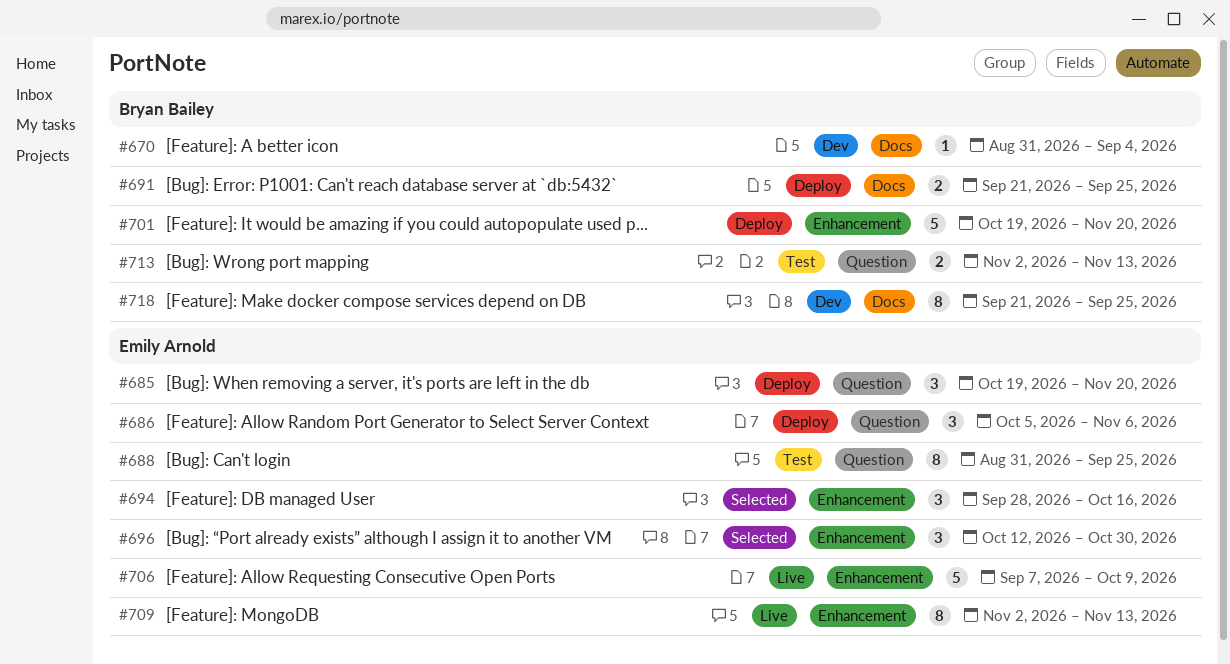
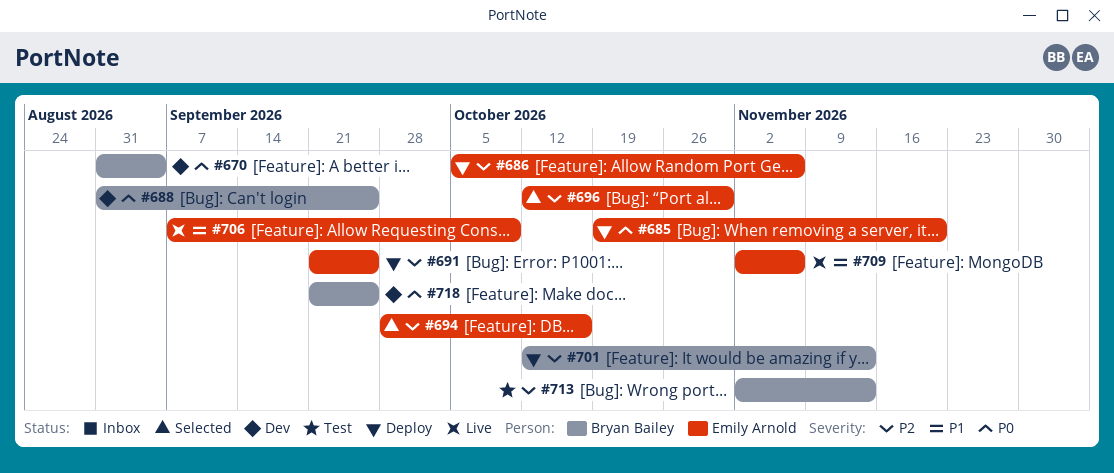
#688, status: Test -> Dev
#688, owner: Emily Arnold -> Bryan Bailey
#691, owner: Bryan Bailey -> Emily Arnold
#701, start: Oct 19 -> Oct 12
#701, due: Nov 20 -> Nov 13
#709, due: Nov 13 -> Nov 6

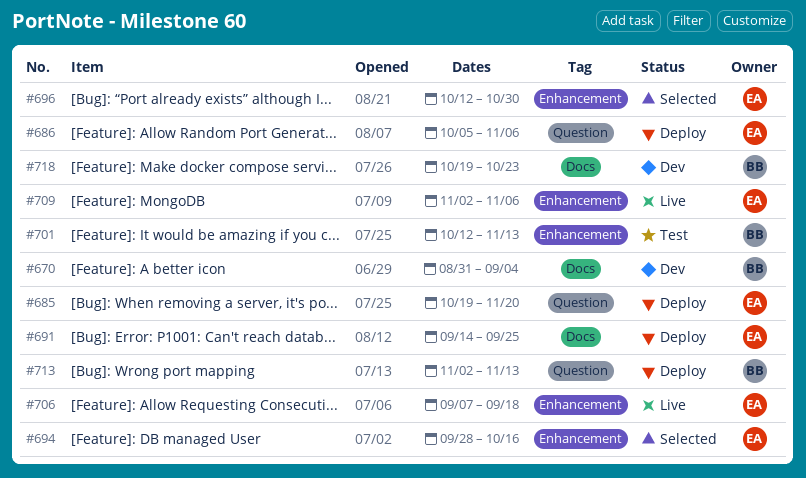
#688: present -> none
#691, start: Sep 21 -> Sep 14
#701, status: Deploy -> Test
#706, due: Oct 9 -> Sep 18
#713, status: Test -> Deploy
#718, start: Sep 21 -> Oct 19
#718, due: Sep 25 -> Oct 23

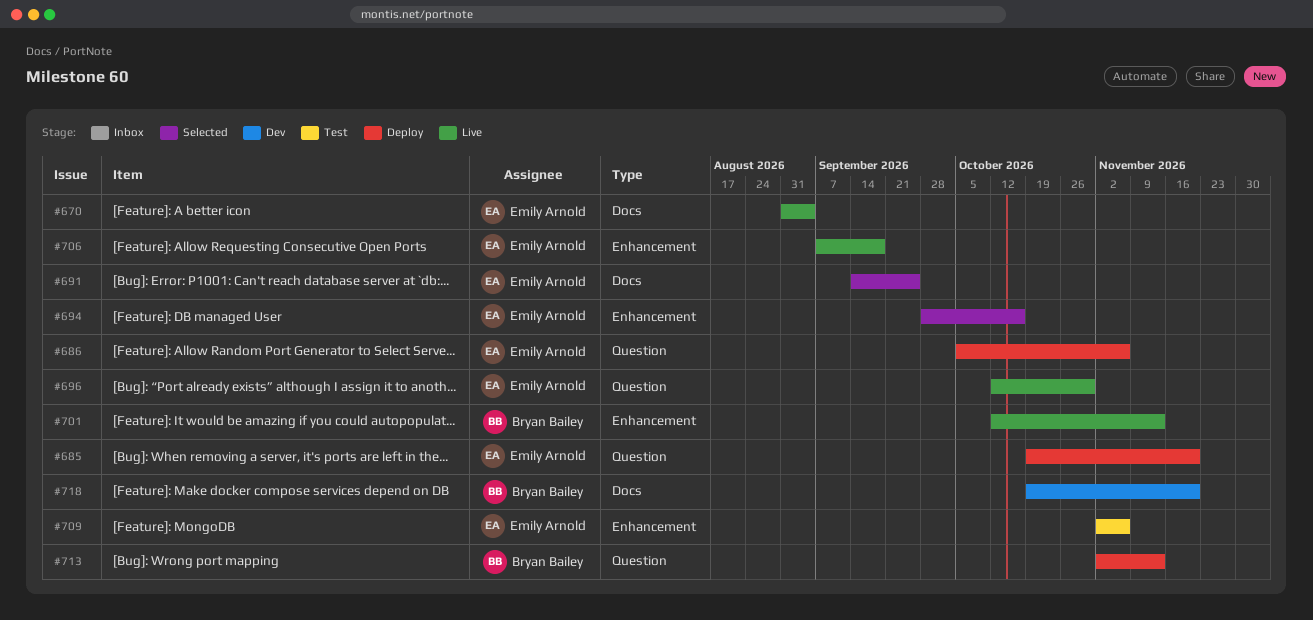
#670, status: Dev -> Live
#670, owner: Bryan Bailey -> Emily Arnold
#691, status: Deploy -> Selected
#696, status: Selected -> Live
#696, label: Enhancement -> Question
#701, status: Test -> Live
#709, status: Live -> Test
#718, due: Oct 23 -> Nov 20

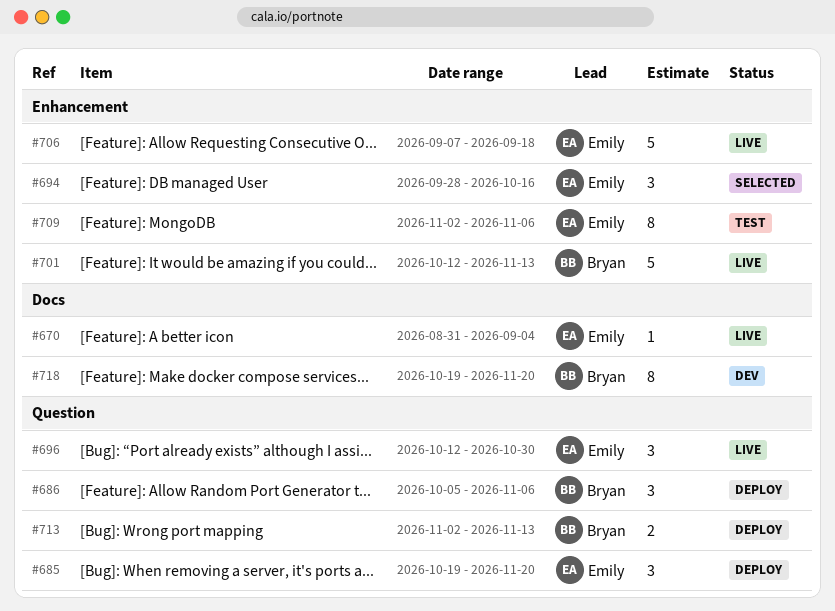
#686, owner: Emily Arnold -> Bryan Bailey
#691: present -> none

